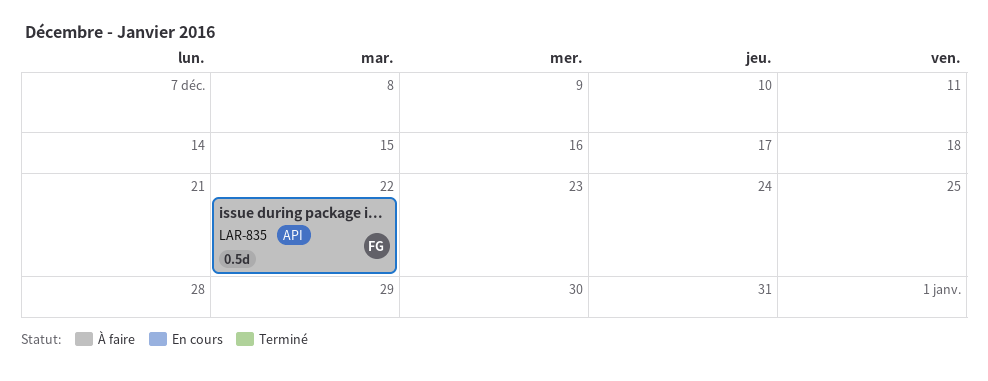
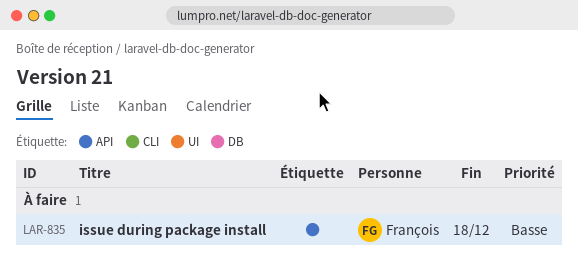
LAR-835, due: Dec 22 -> Dec 18

